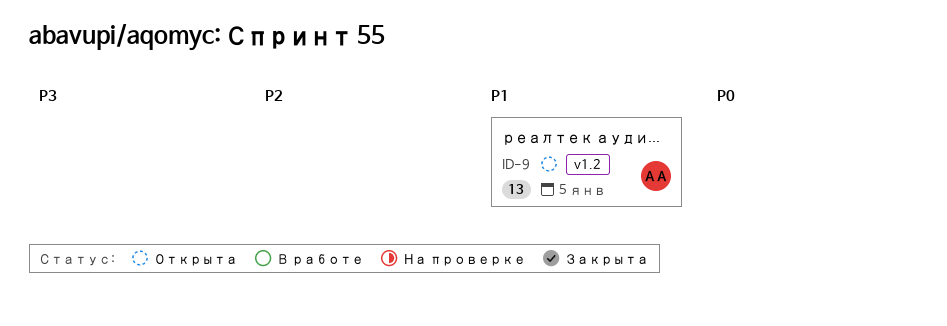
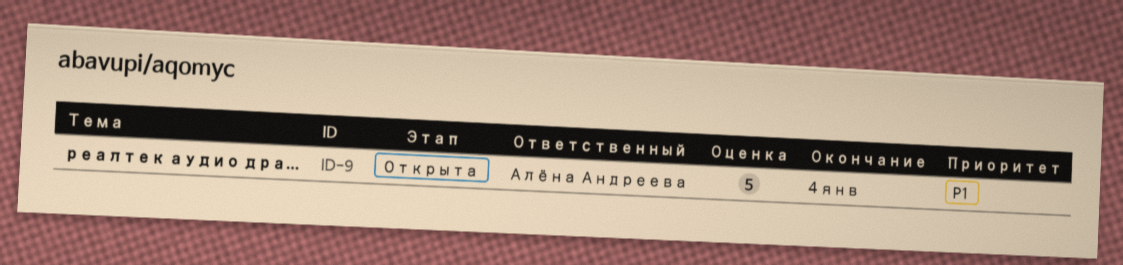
ID-9, estimate: 13 -> 5
ID-9, due: Jan 5 -> Jan 4

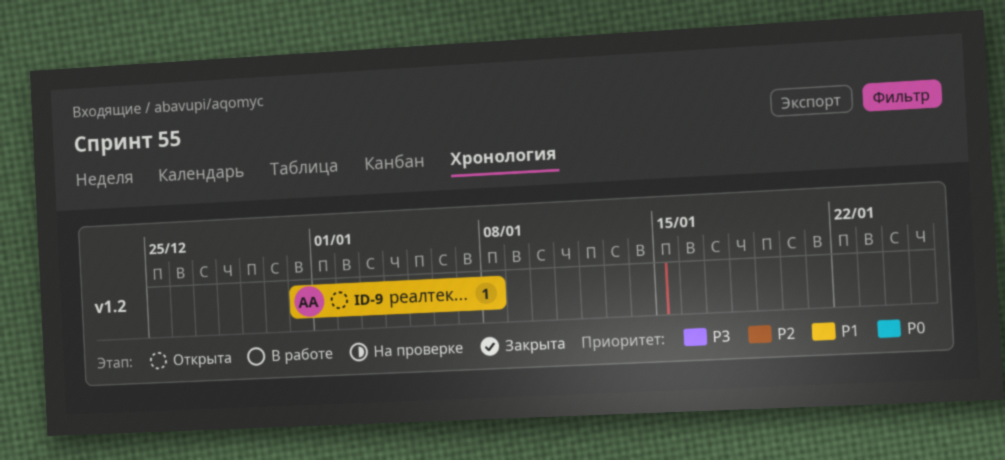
ID-9, estimate: 5 -> 1
ID-9, due: Jan 4 -> Jan 8

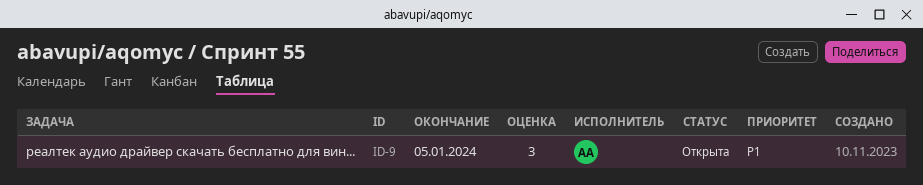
ID-9, estimate: 1 -> 3
ID-9, due: Jan 8 -> Jan 5

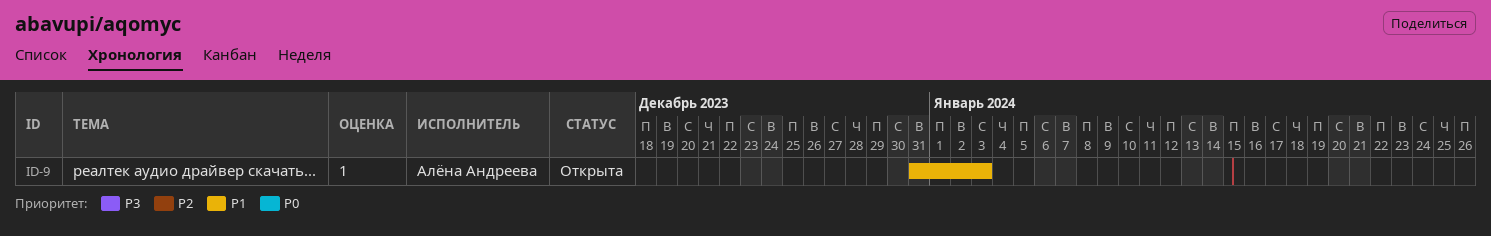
ID-9, estimate: 3 -> 1
ID-9, due: Jan 5 -> Jan 3

